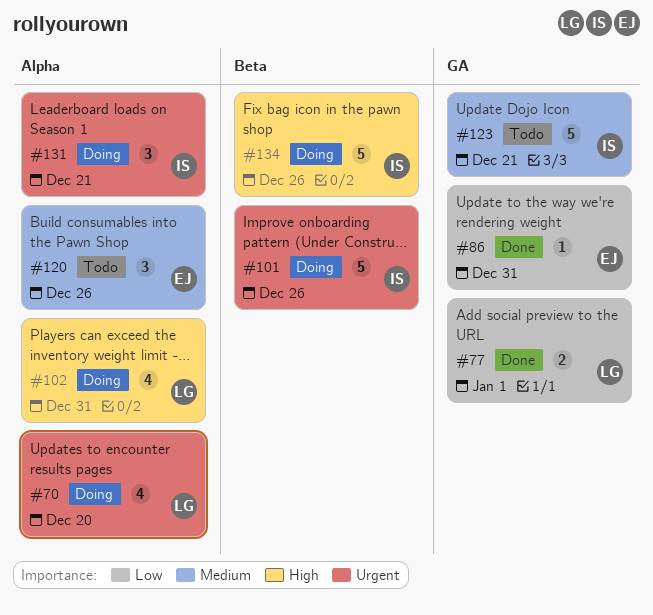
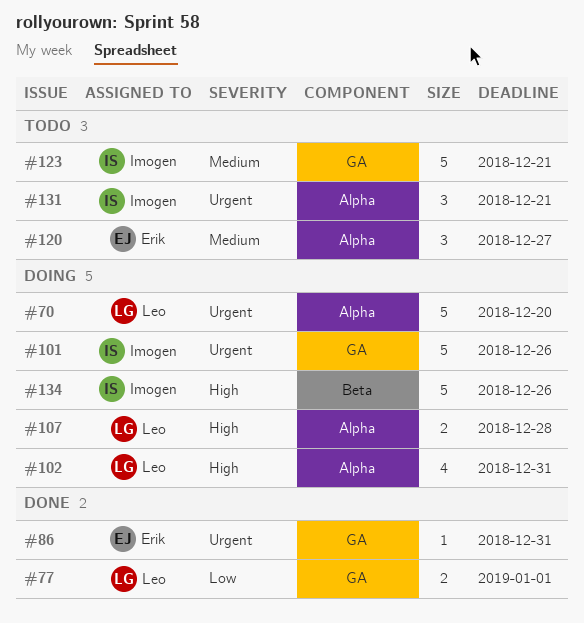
#70, estimate: 4 -> 5
#86, priority: Low -> Urgent
#101, label: Beta -> GA
#107: none -> present
#120, due: Dec 26 -> Dec 27
#131, status: Doing -> Todo

